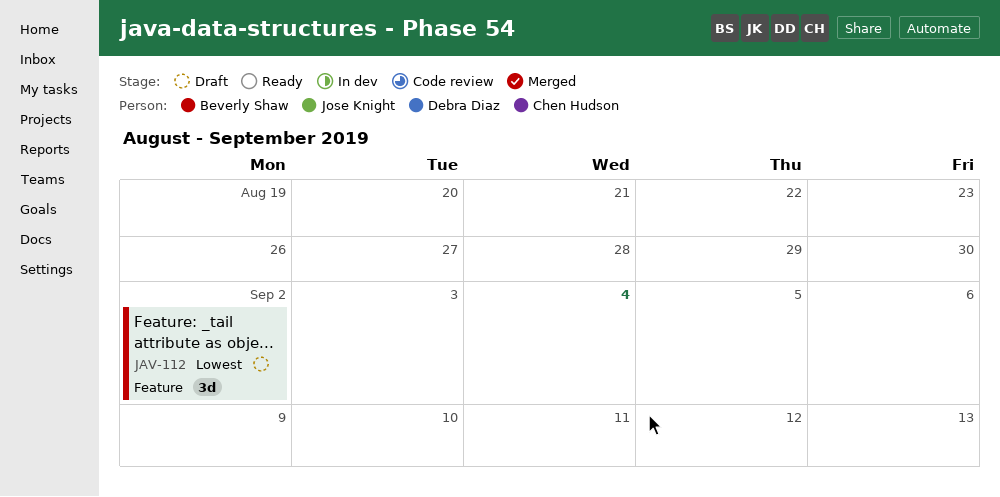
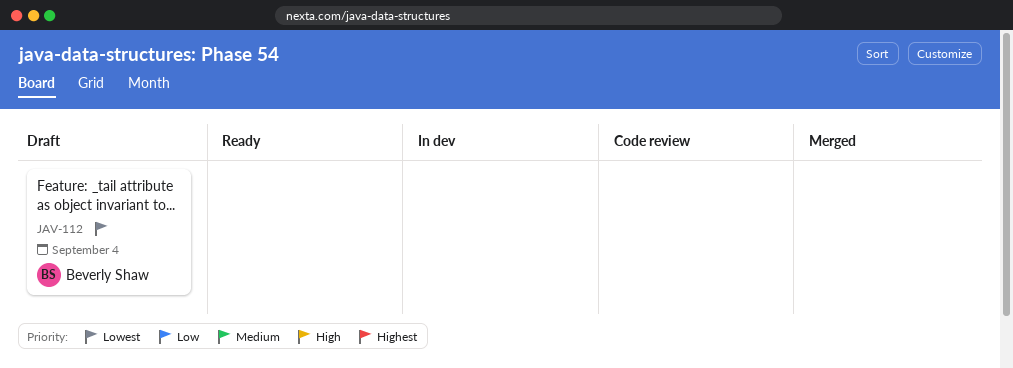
JAV-112, due: Sep 2 -> Sep 4

